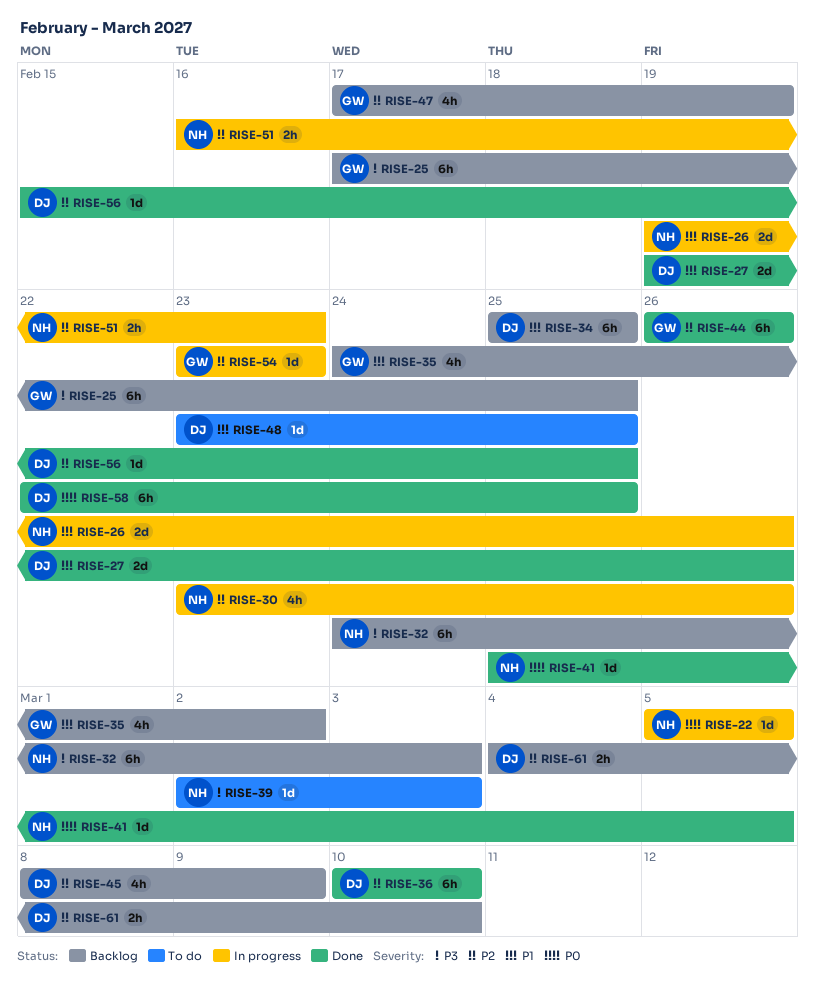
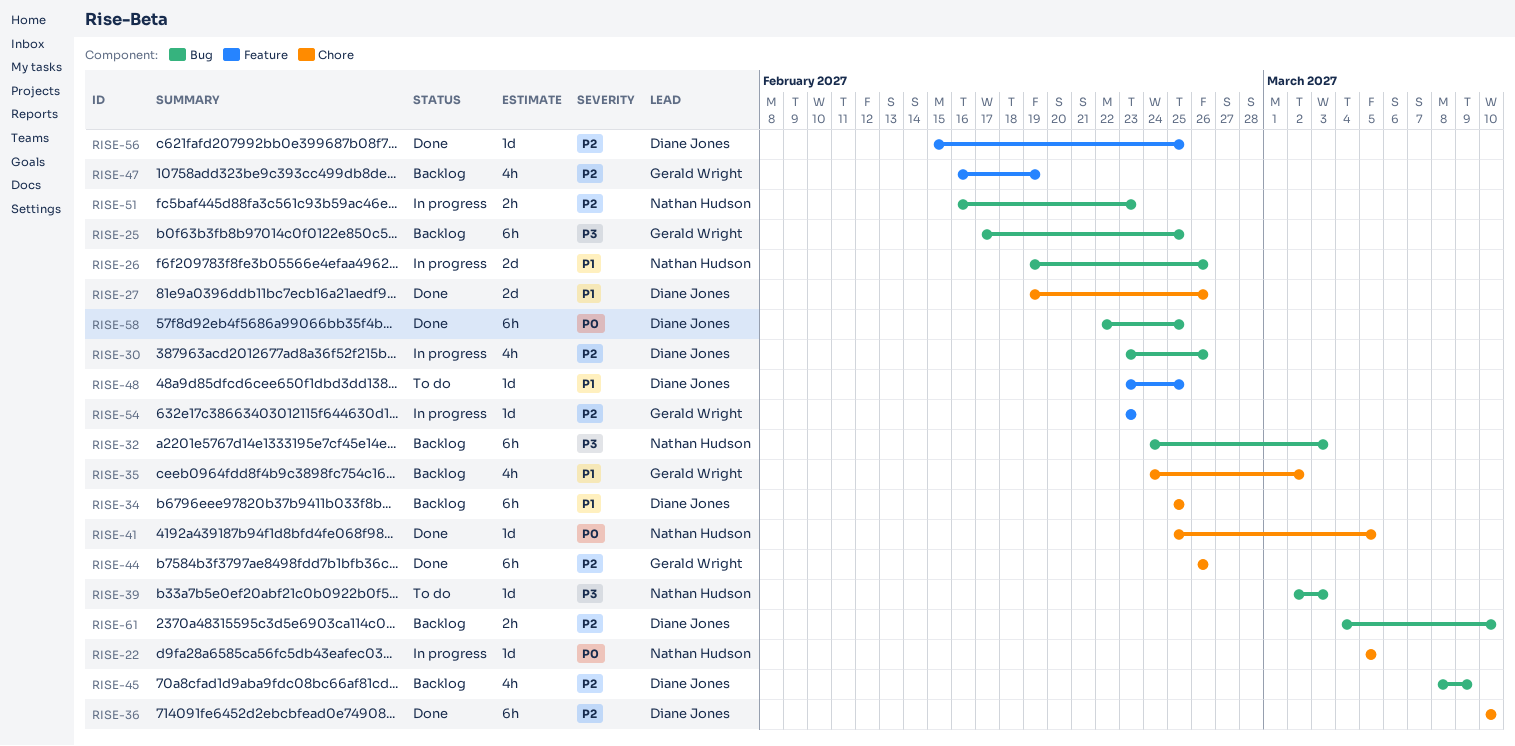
RISE-30, owner: Nathan Hudson -> Diane Jones
RISE-47, start: Feb 17 -> Feb 16

